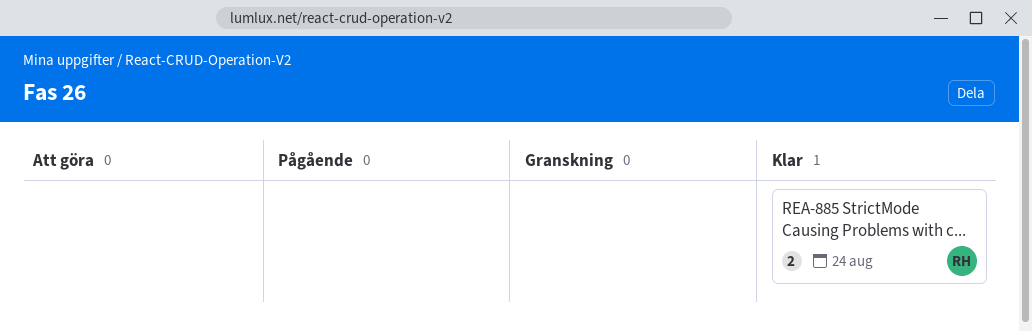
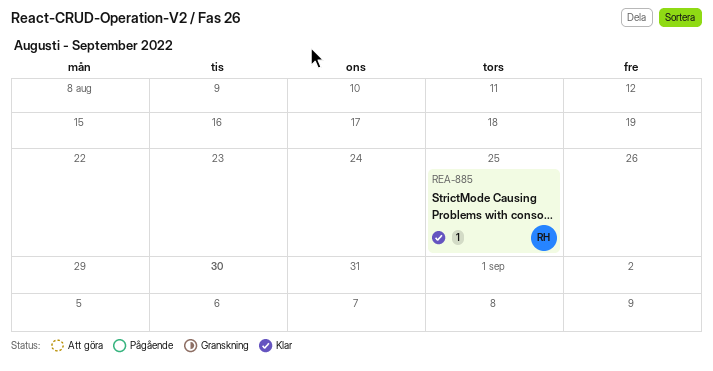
REA-885, estimate: 2 -> 1
REA-885, due: Aug 24 -> Aug 25

